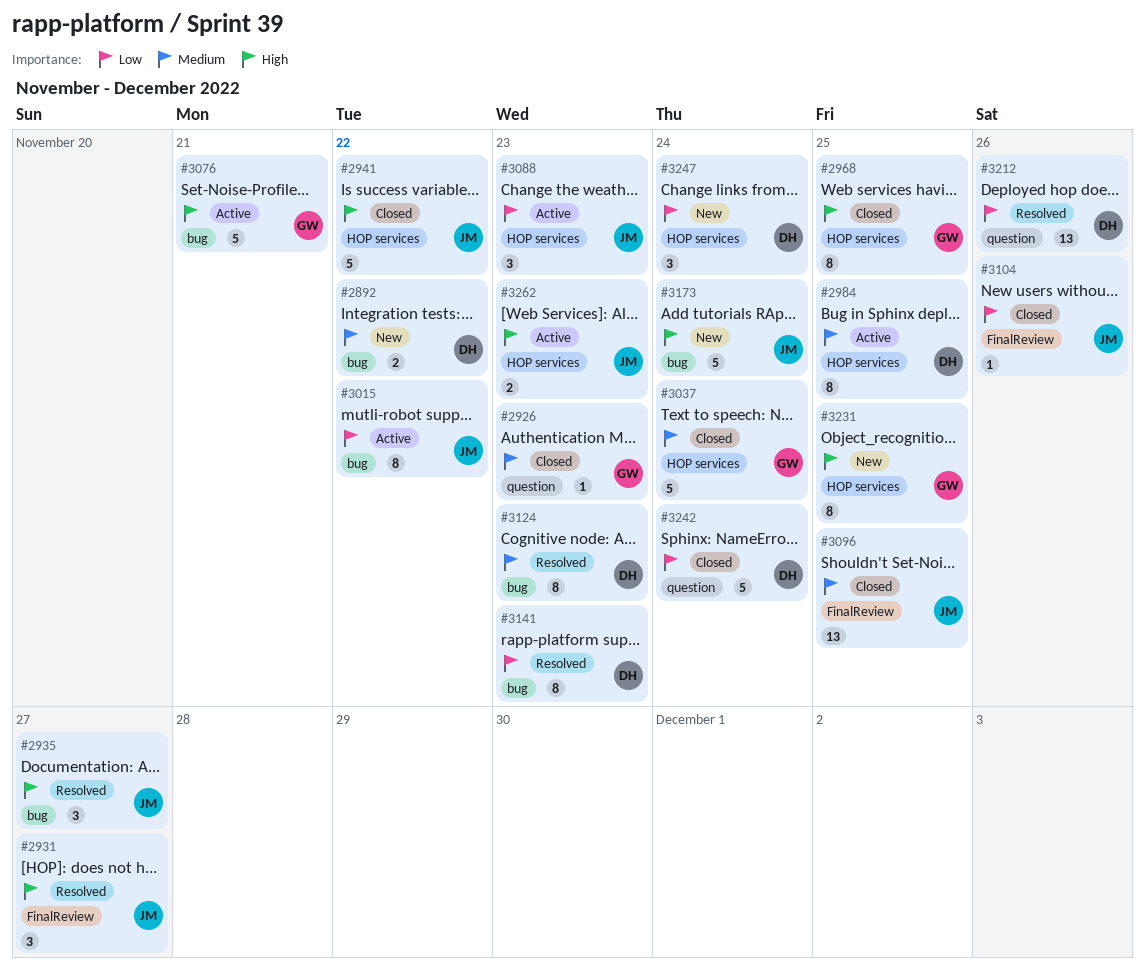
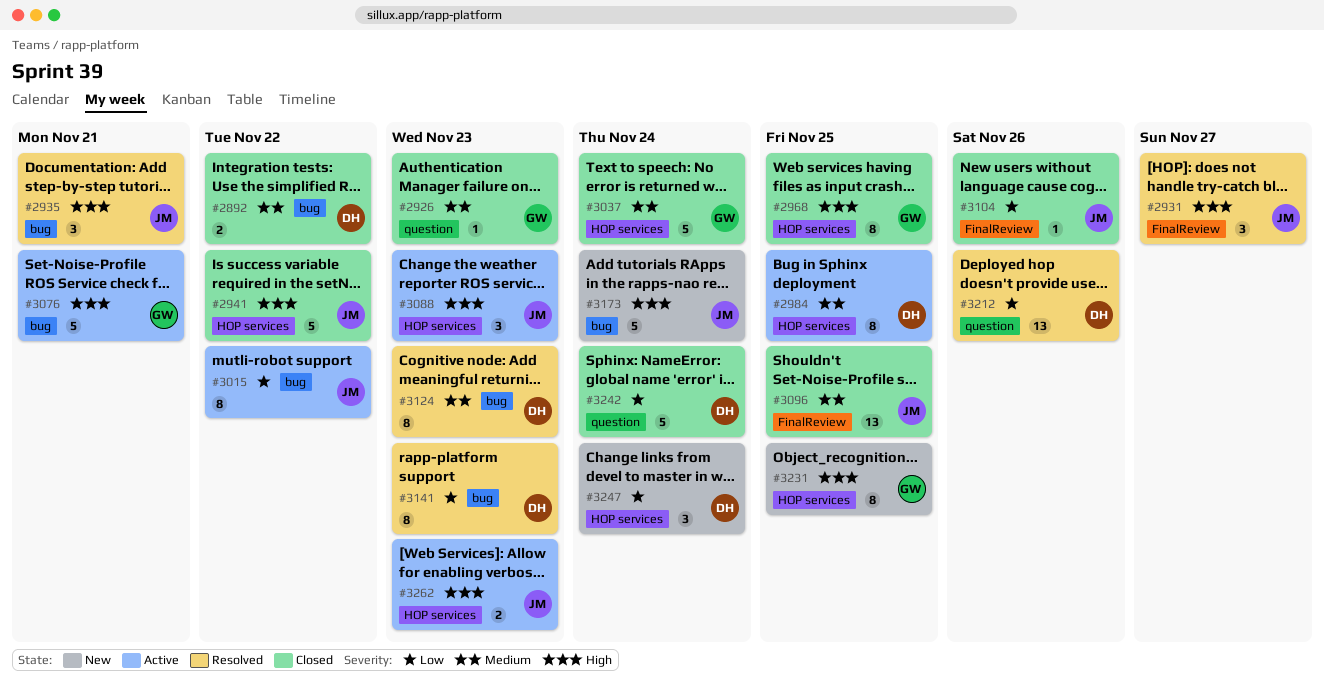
#2892, status: New -> Closed
#2935, due: Nov 27 -> Nov 21
#3088, priority: Low -> High

